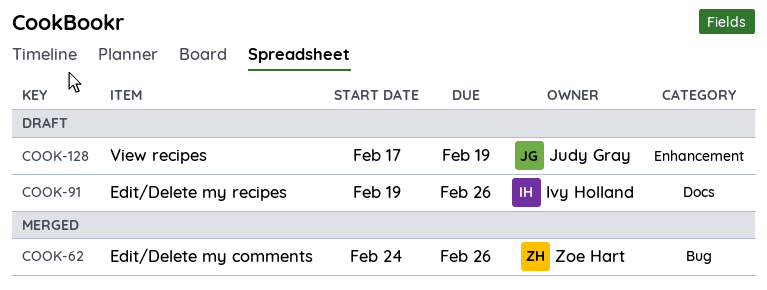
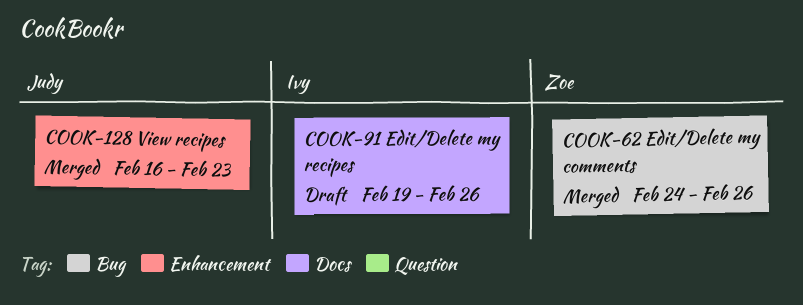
COOK-128, status: Draft -> Merged
COOK-128, start: Feb 17 -> Feb 16
COOK-128, due: Feb 19 -> Feb 23

